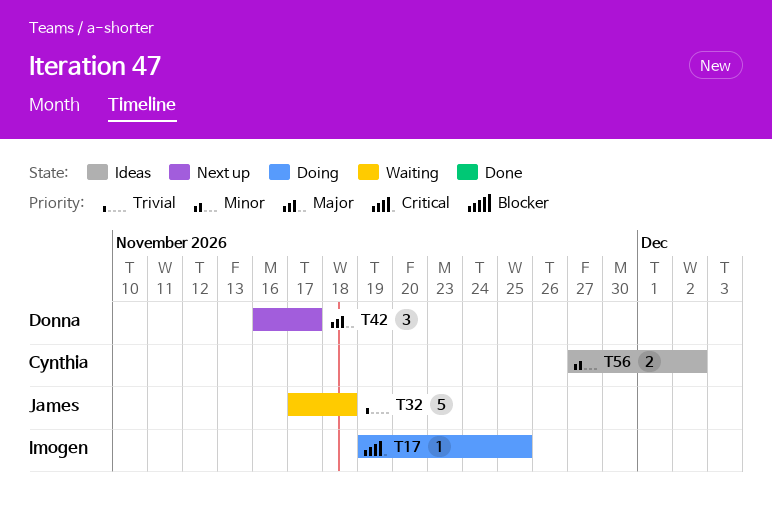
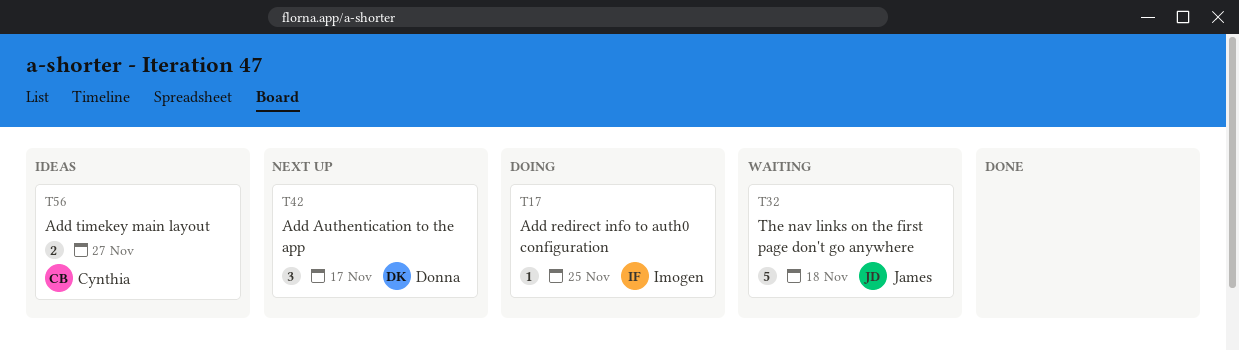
T56, due: Dec 2 -> Nov 27

